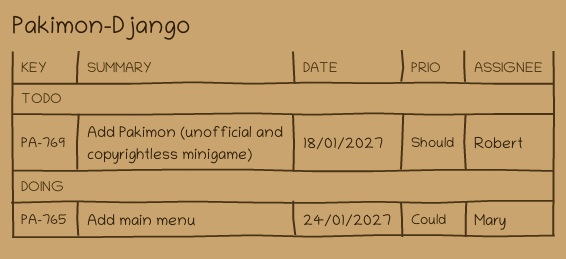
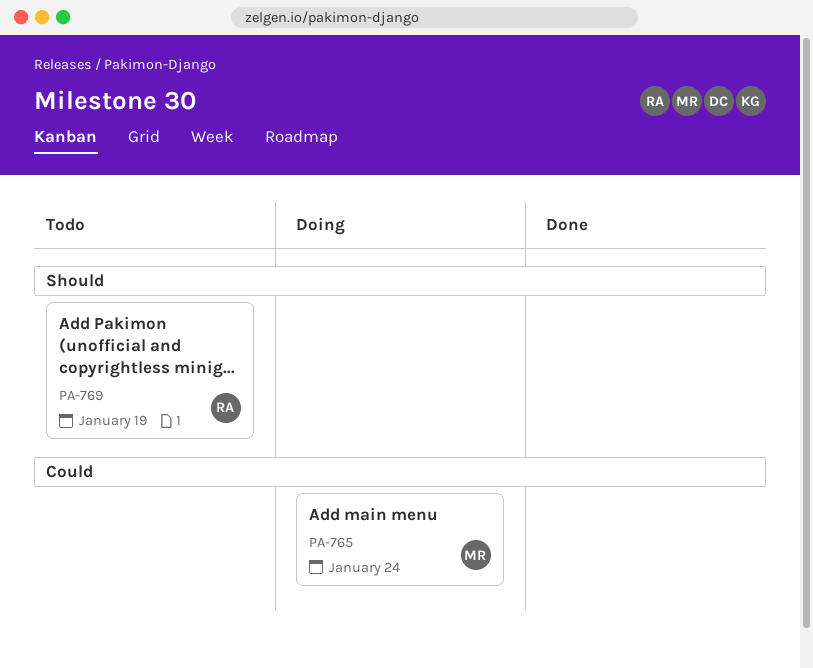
PA-769, day: Jan 18 -> Jan 19

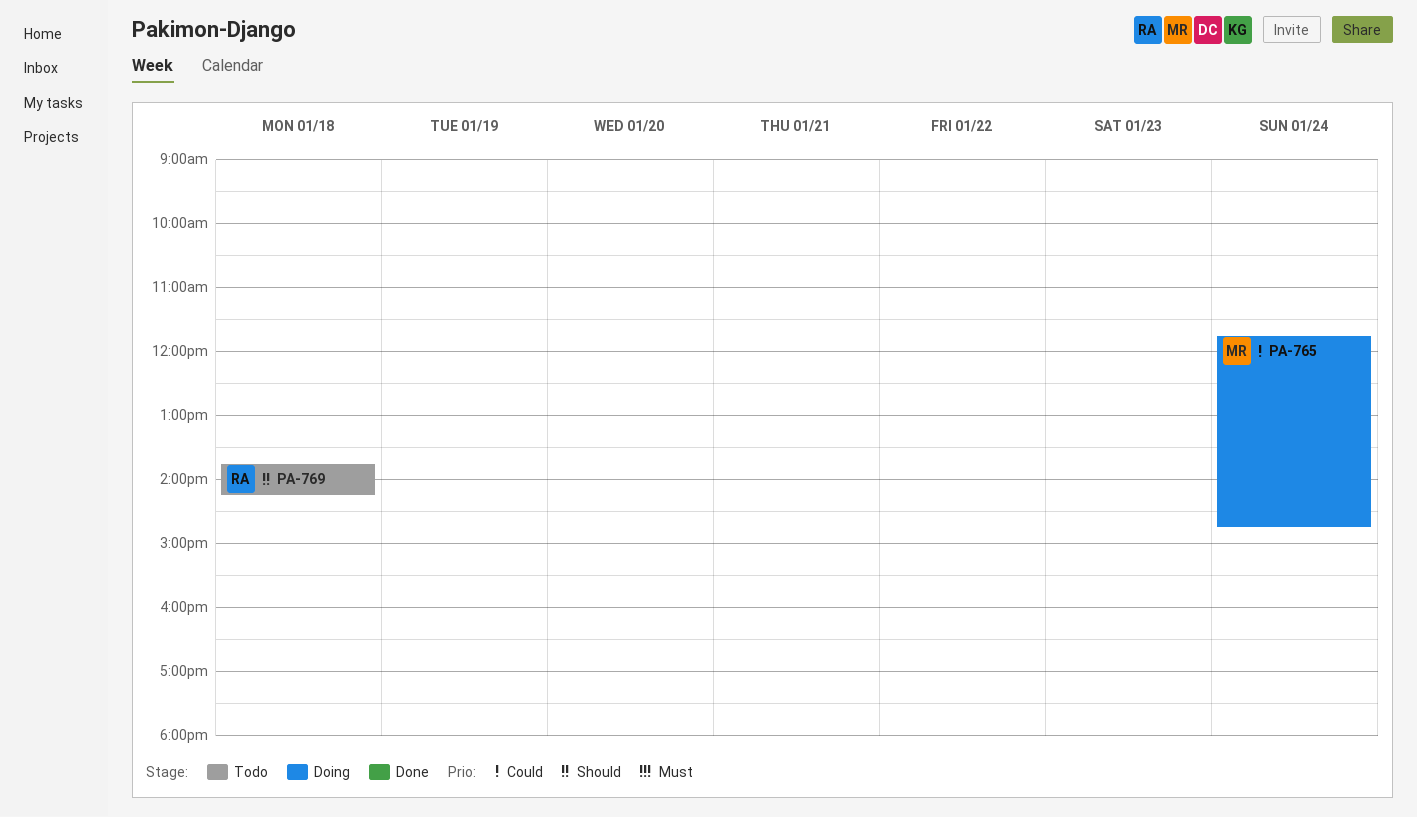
PA-769, day: Jan 19 -> Jan 18

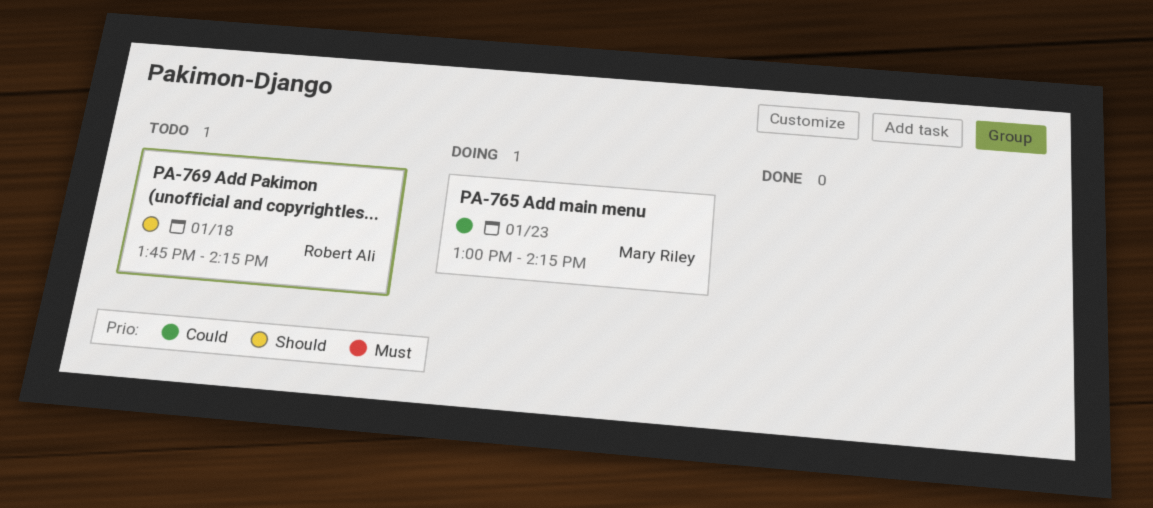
PA-765, day: Jan 24 -> Jan 23
PA-765, begins: 11:45 -> 13:00
PA-765, ends: 14:45 -> 14:15

